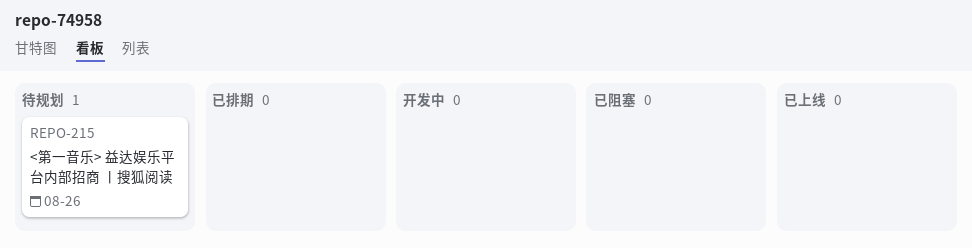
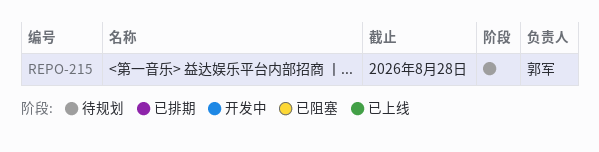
REPO-215, due: Aug 26 -> Aug 28

